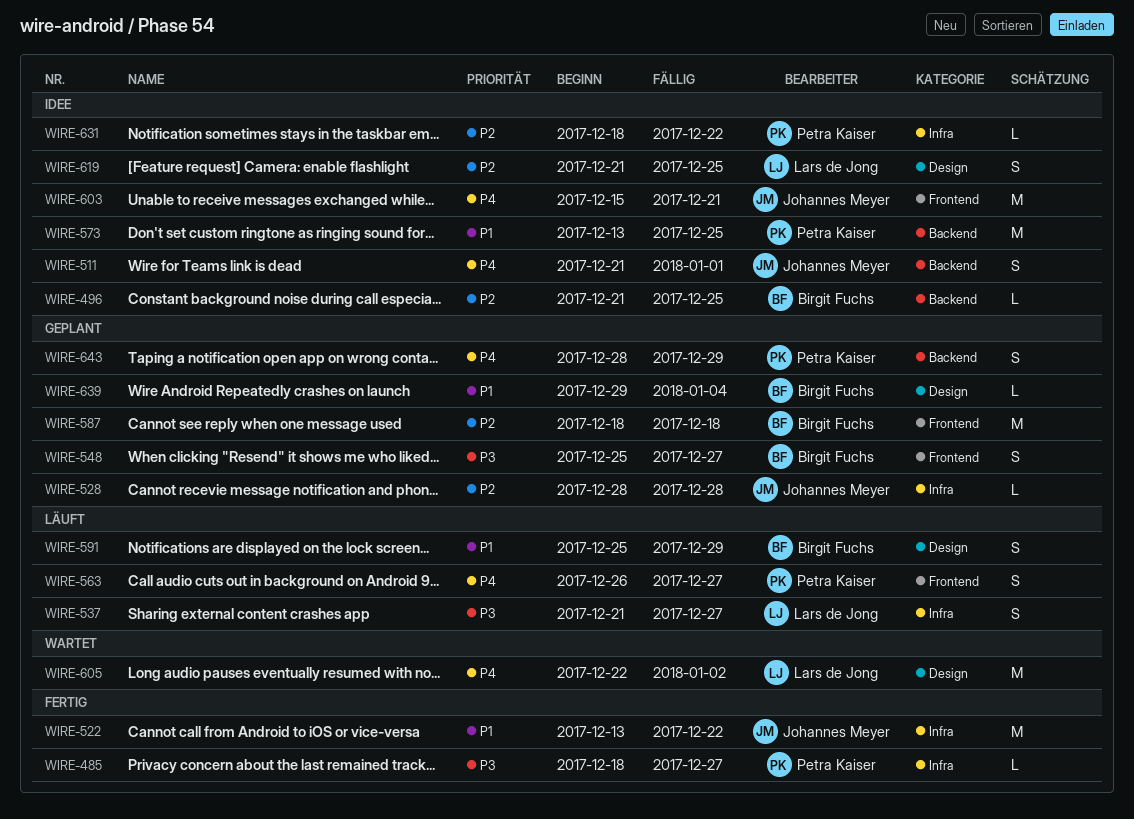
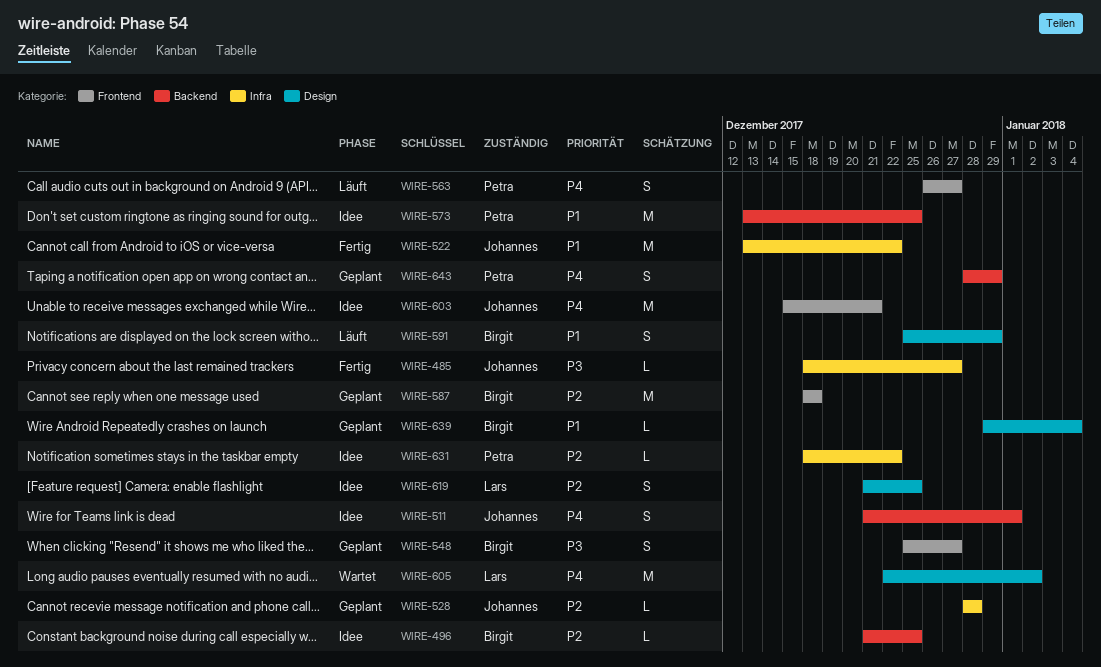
WIRE-485, owner: Petra Kaiser -> Johannes Meyer
WIRE-537: present -> none

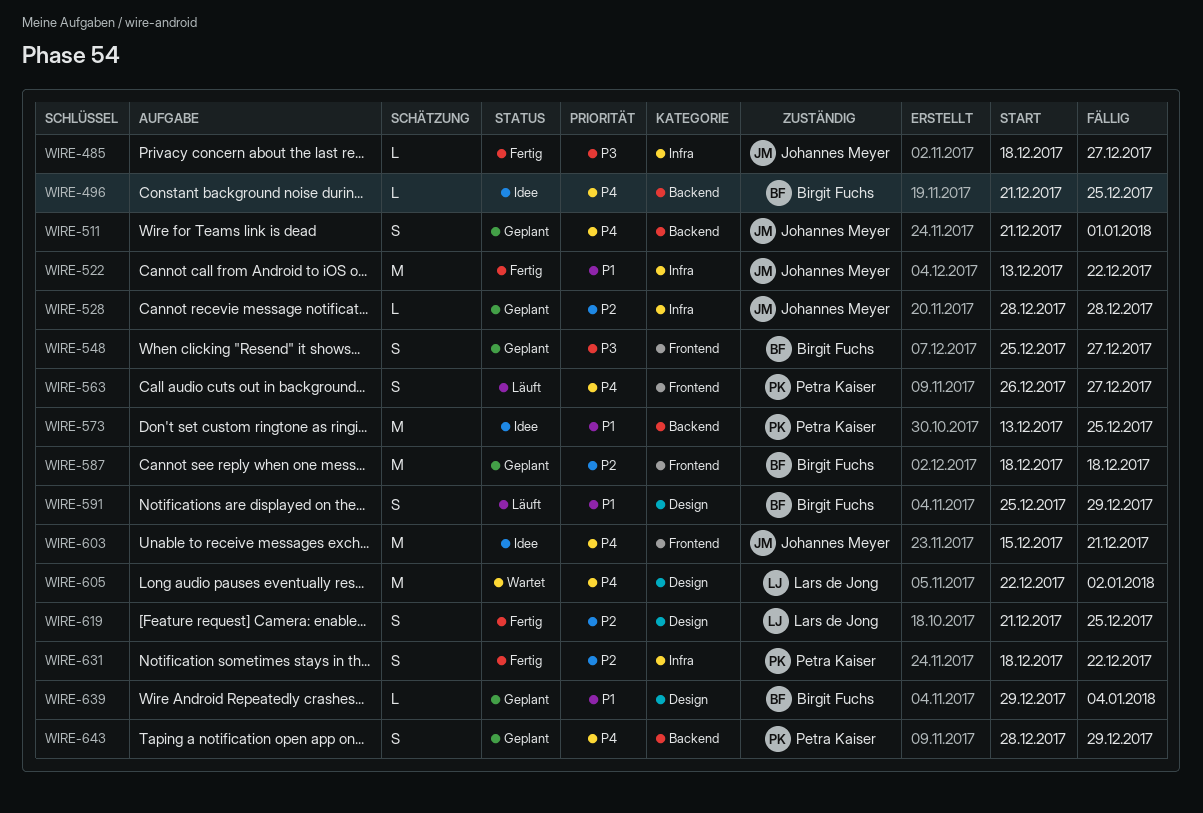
WIRE-496, priority: P2 -> P4
WIRE-511, status: Idee -> Geplant
WIRE-619, status: Idee -> Fertig
WIRE-631, status: Idee -> Fertig
WIRE-631, estimate: L -> S

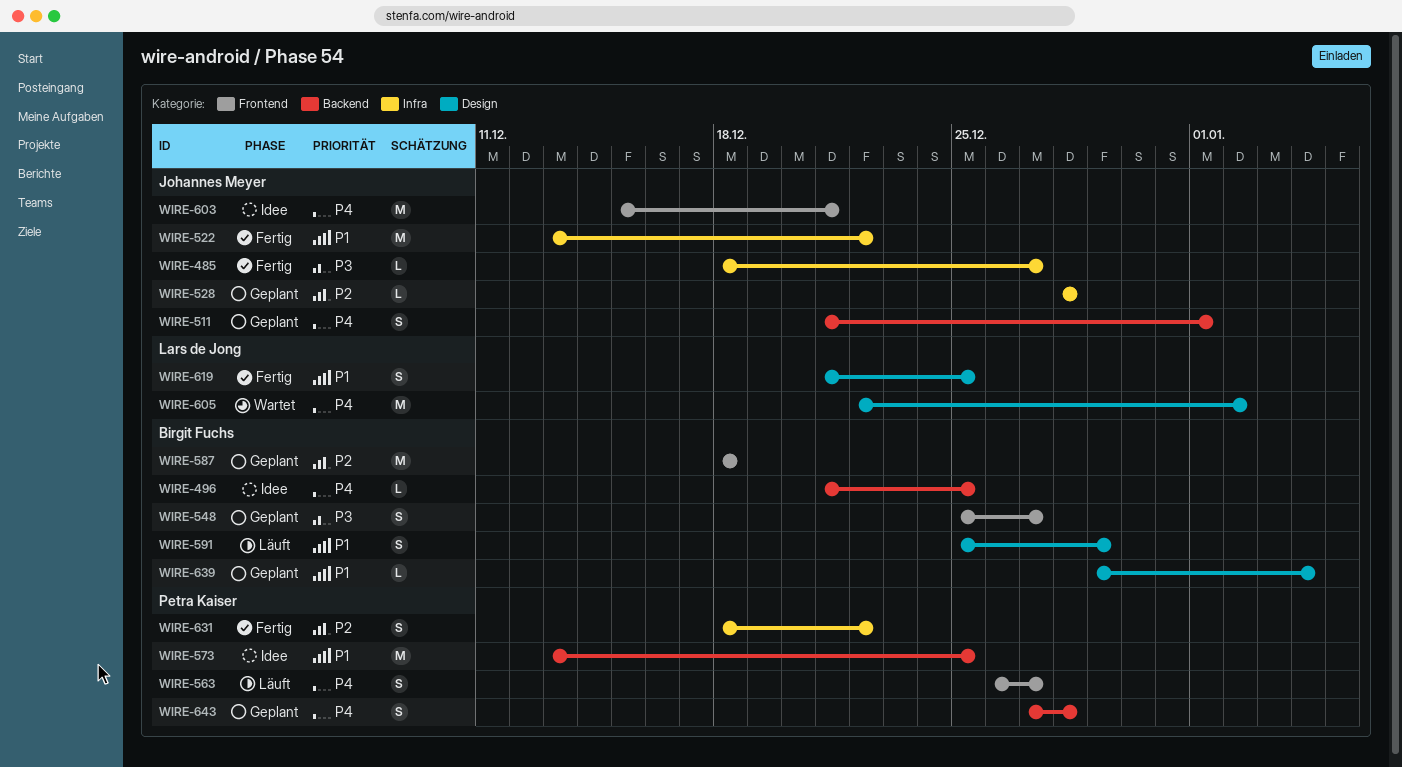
WIRE-619, priority: P2 -> P1
WIRE-643, start: Dec 28 -> Dec 27
WIRE-643, due: Dec 29 -> Dec 28

